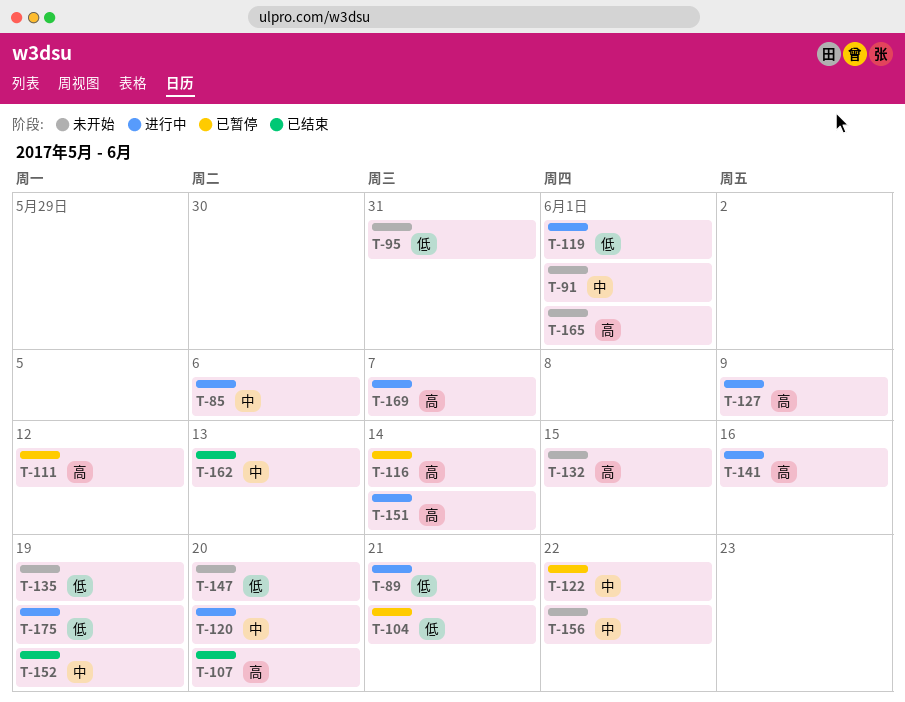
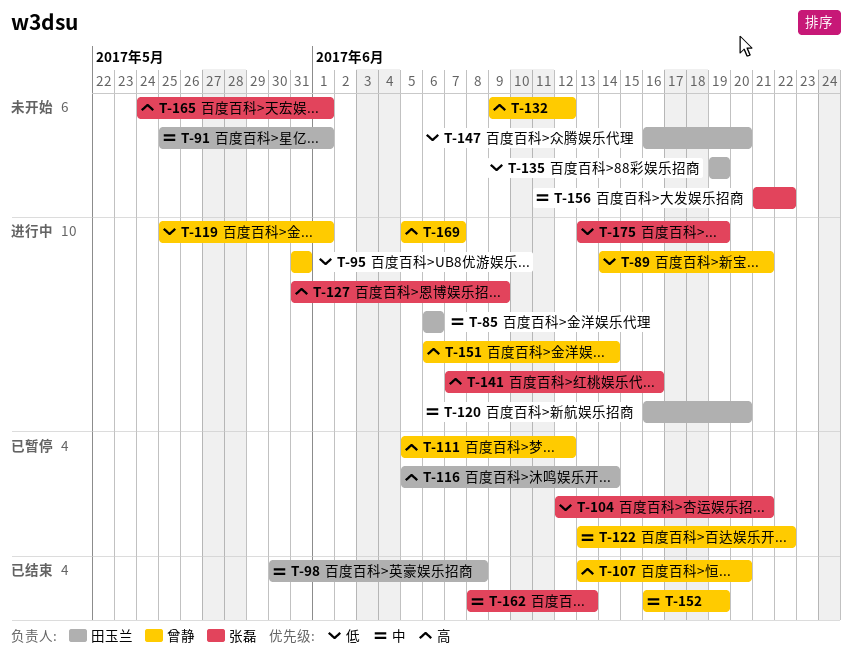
T-95, status: 未开始 -> 进行中
T-98: none -> present
T-132, due: Jun 15 -> Jun 12

